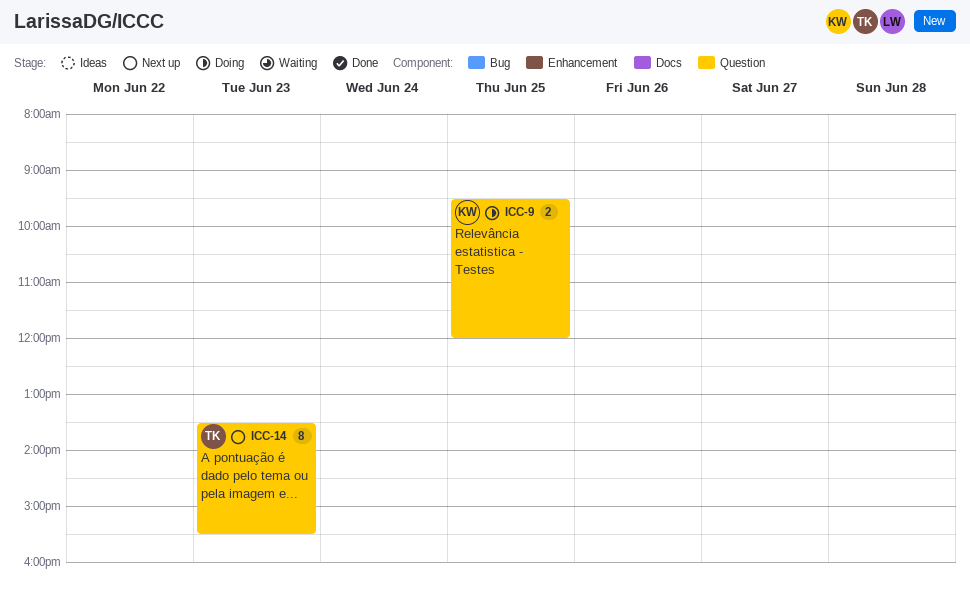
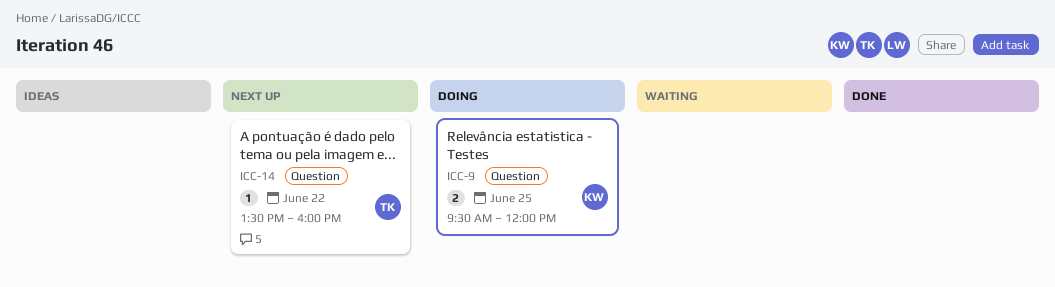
ICC-14, estimate: 8 -> 1
ICC-14, day: Jun 23 -> Jun 22
ICC-14, ends: 15:30 -> 16:00

